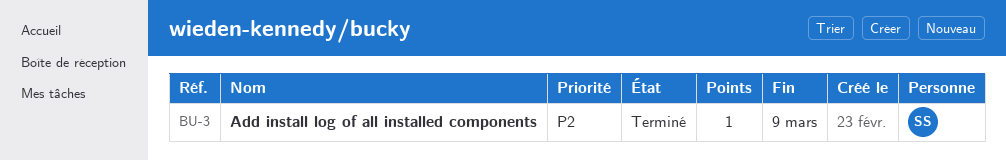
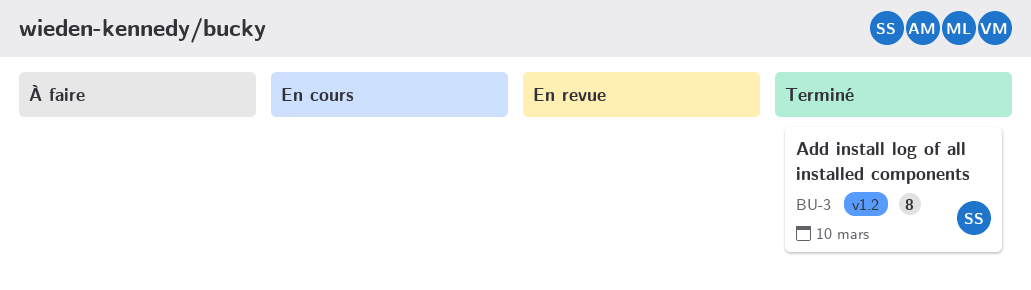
BU-3, estimate: 1 -> 8
BU-3, due: Mar 9 -> Mar 10

